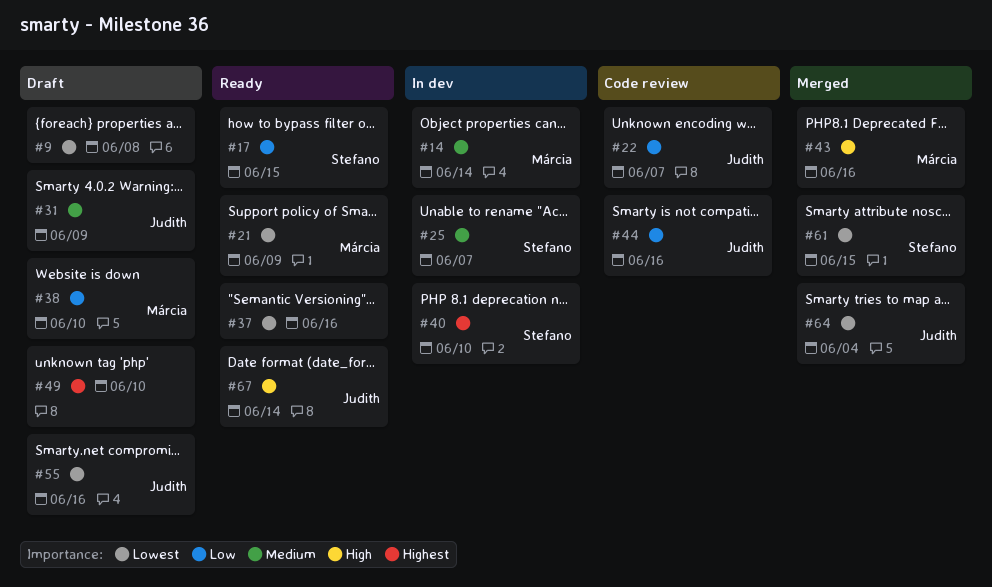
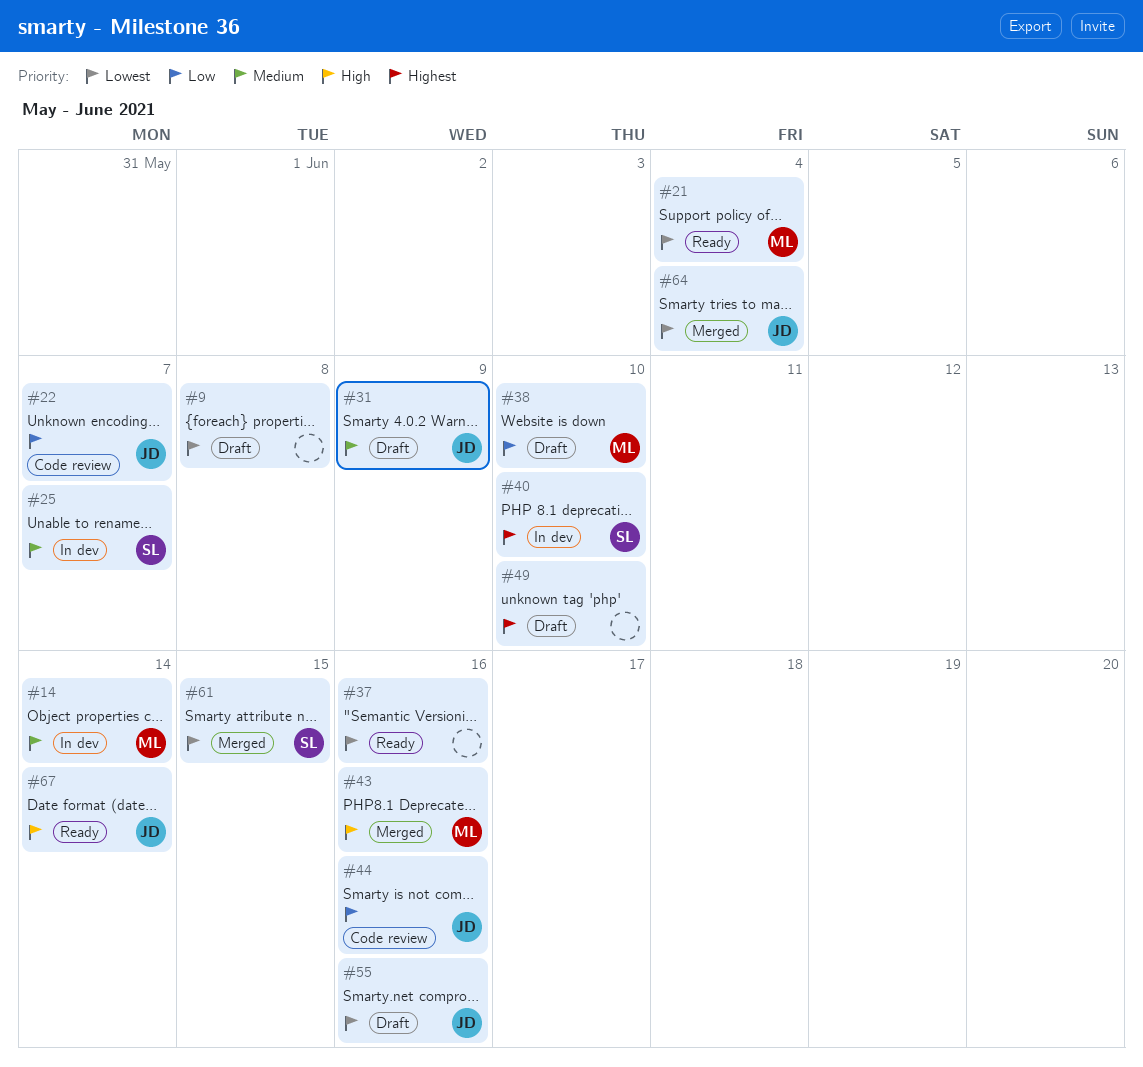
#17: present -> none
#21, due: Jun 9 -> Jun 4

